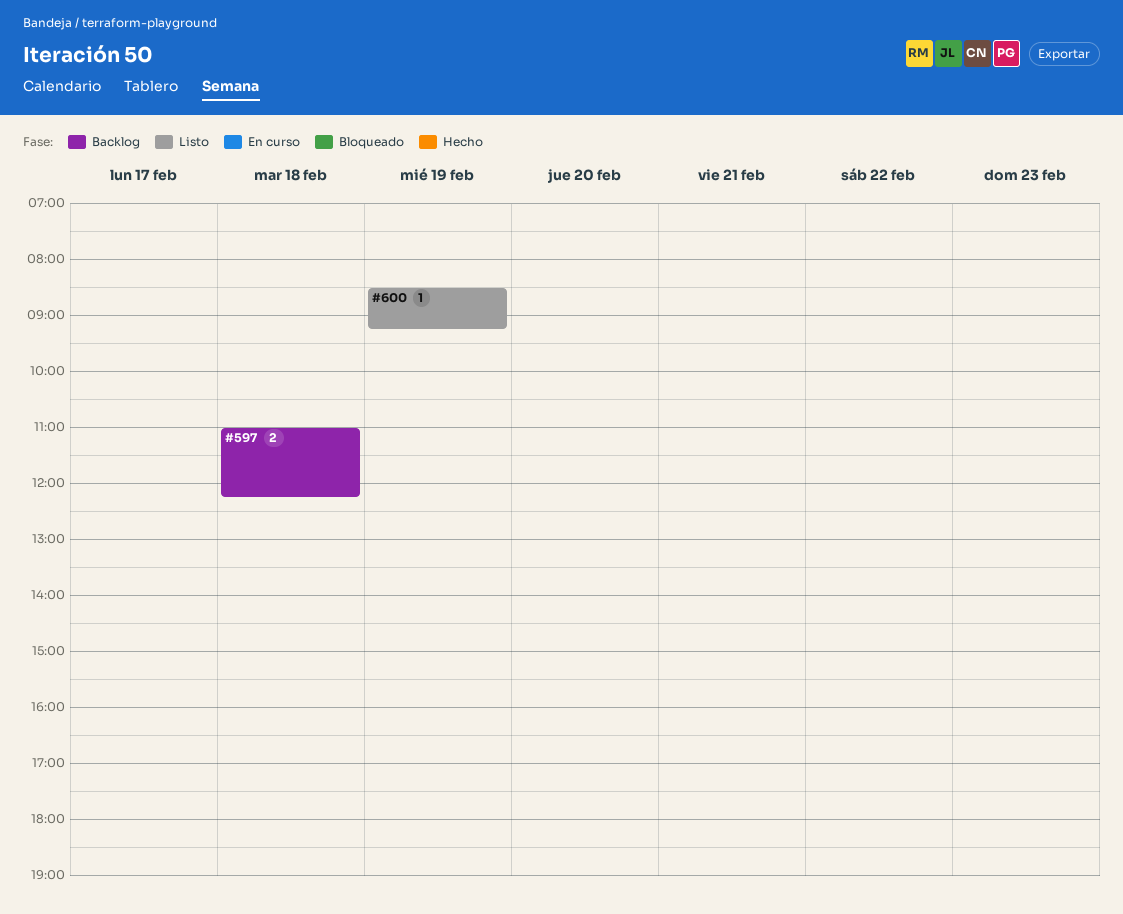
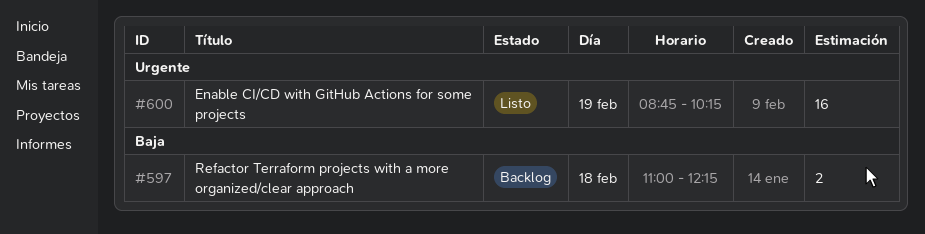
#600, estimate: 1 -> 16
#600, begins: 08:30 -> 08:45
#600, ends: 09:15 -> 10:15

